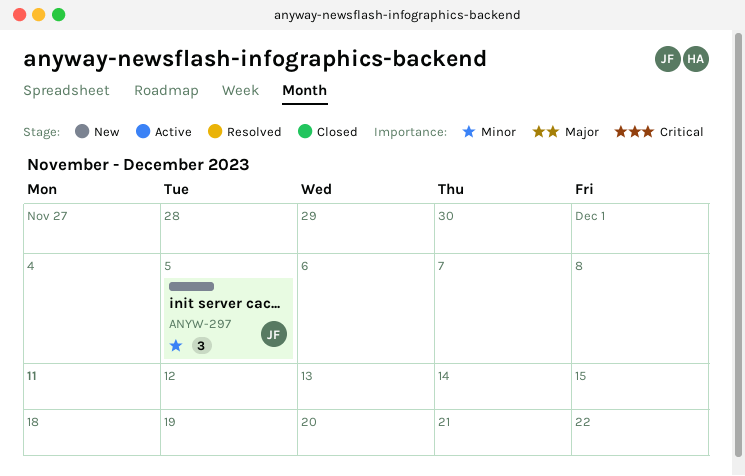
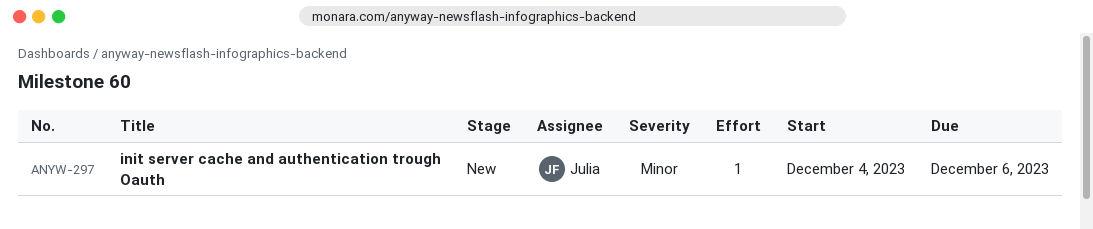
ANYW-297, estimate: 3 -> 1
ANYW-297, due: Dec 5 -> Dec 6

